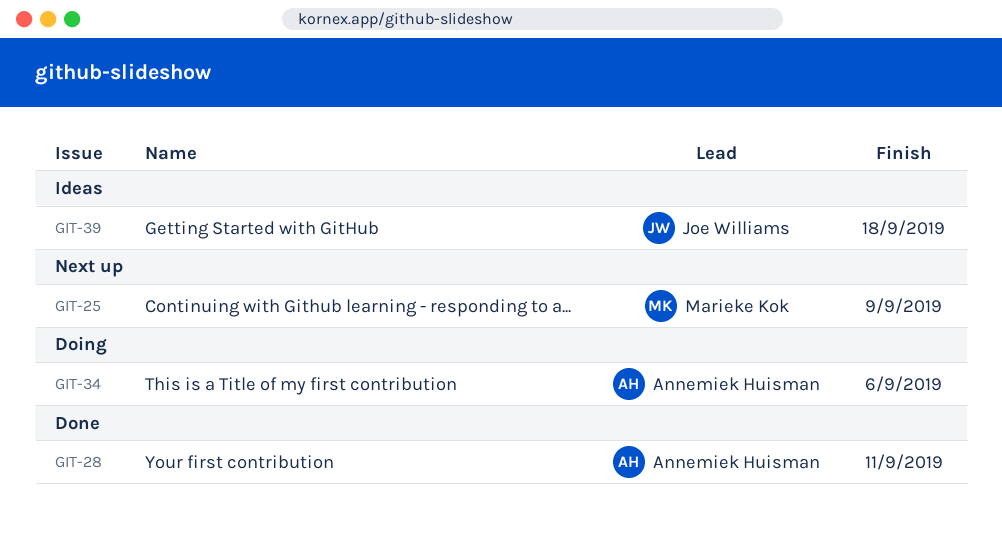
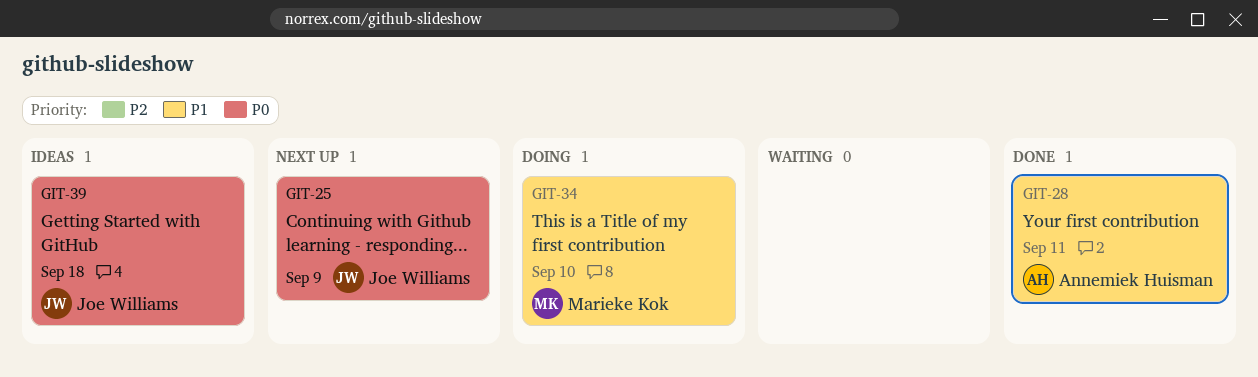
GIT-25, owner: Marieke Kok -> Joe Williams
GIT-34, owner: Annemiek Huisman -> Marieke Kok
GIT-34, due: Sep 6 -> Sep 10

